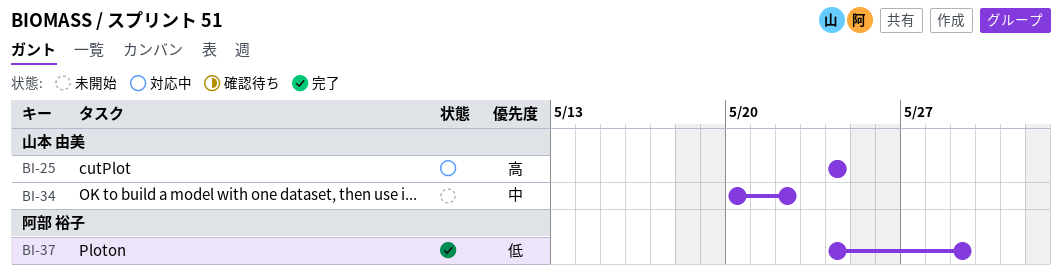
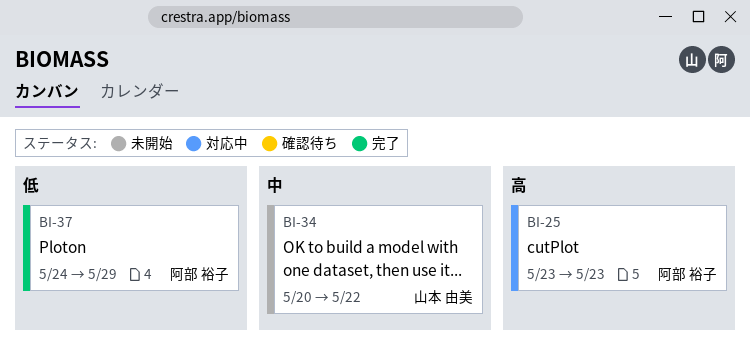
BI-25, owner: 山本 由美 -> 阿部 裕子
BI-25, start: May 24 -> May 23
BI-25, due: May 24 -> May 23

